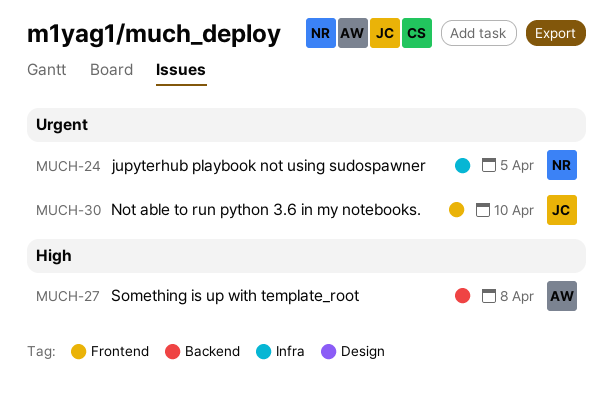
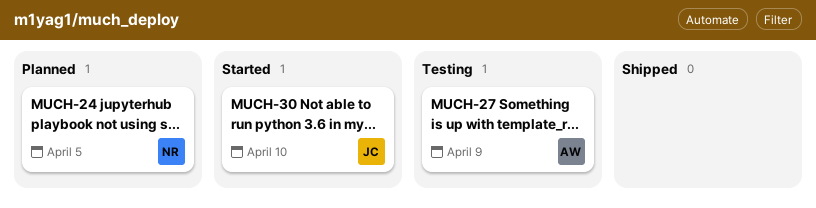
MUCH-27, due: Apr 8 -> Apr 9

